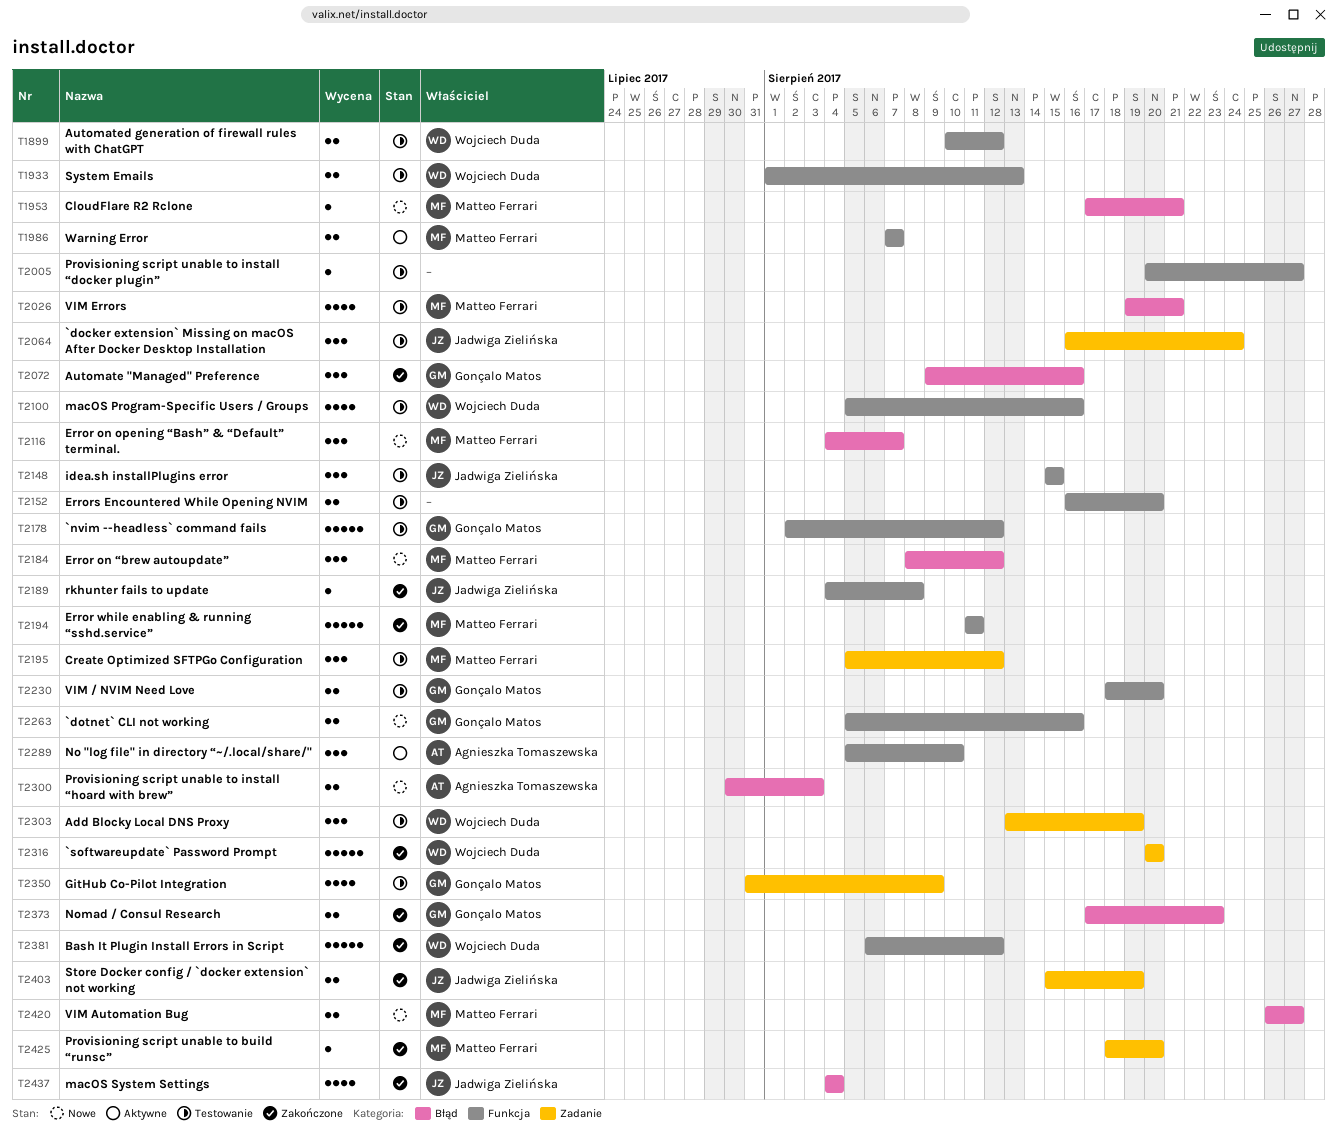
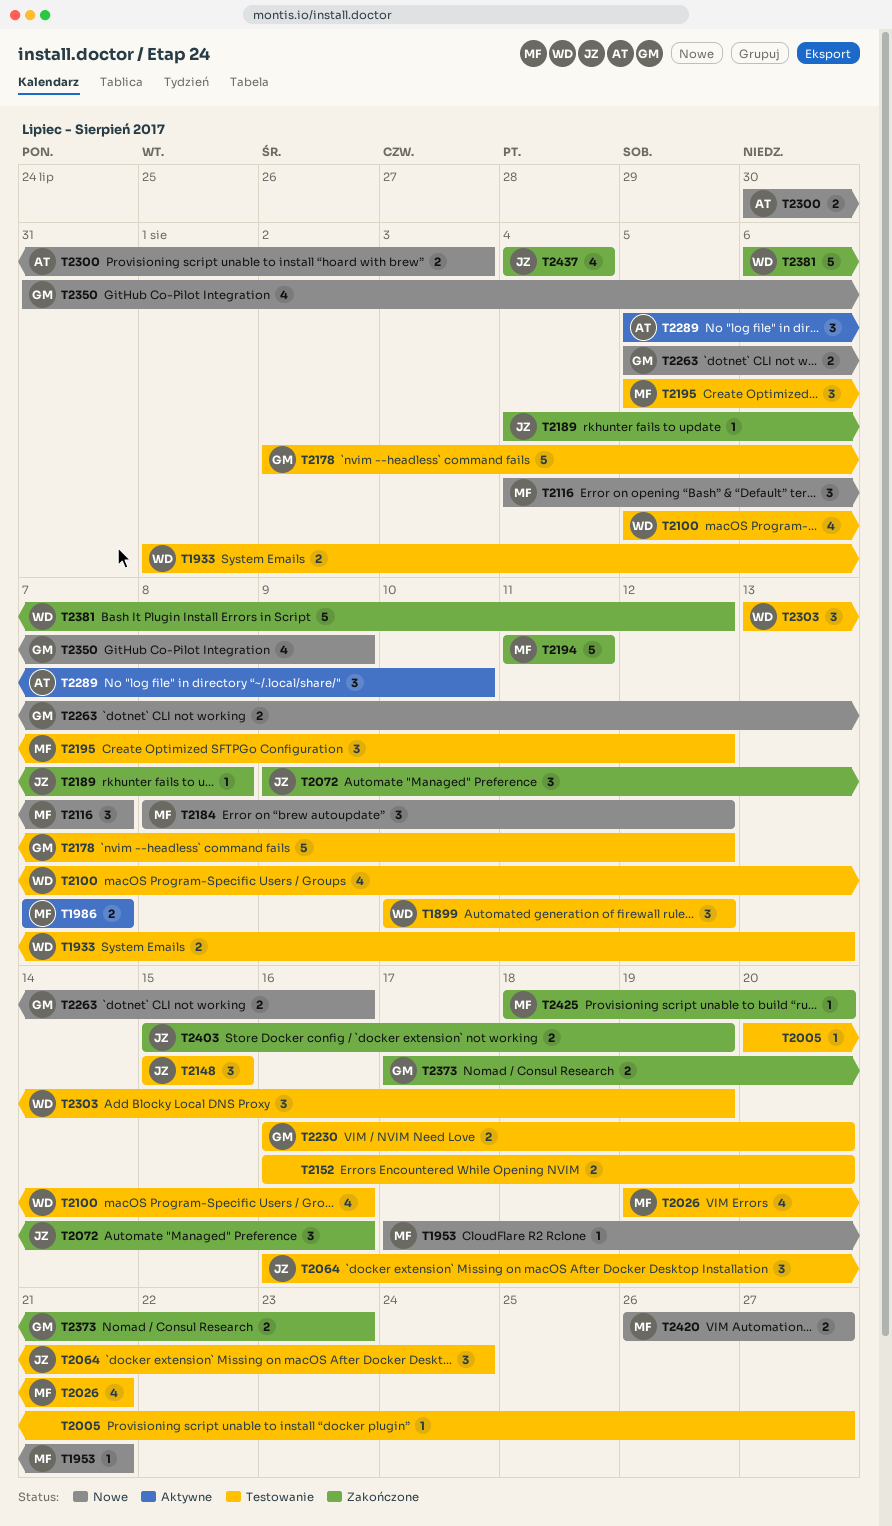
T1899, estimate: 2 -> 3
T2072, owner: Gonçalo Matos -> Jadwiga Zielińska
T2230, start: Aug 18 -> Aug 16
T2316: present -> none
T2350, status: Testowanie -> Nowe

